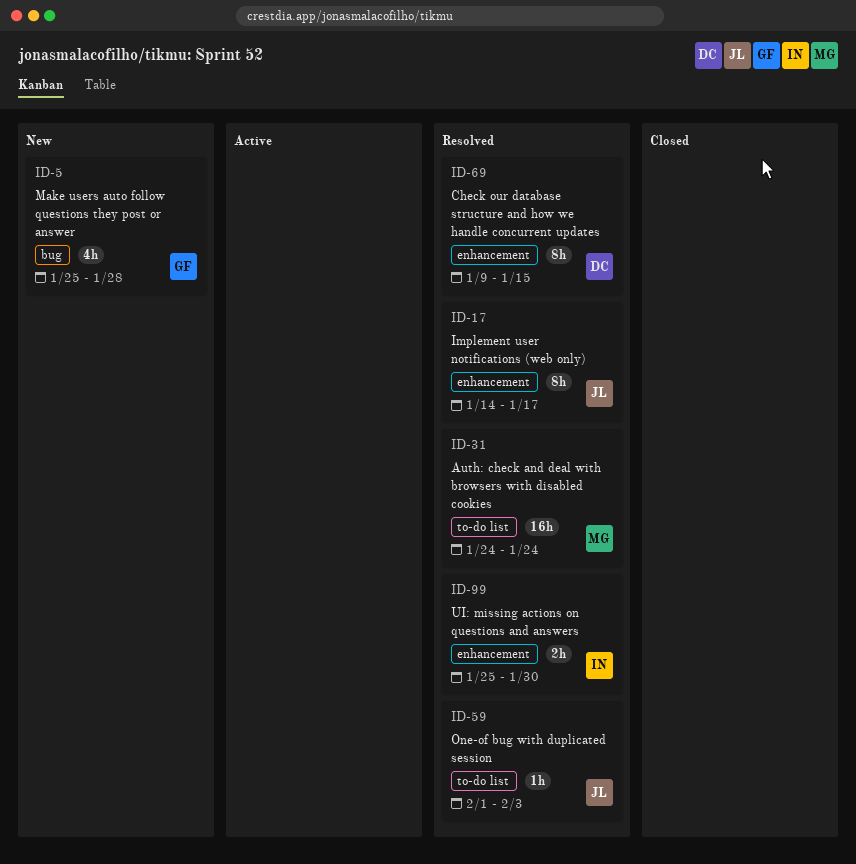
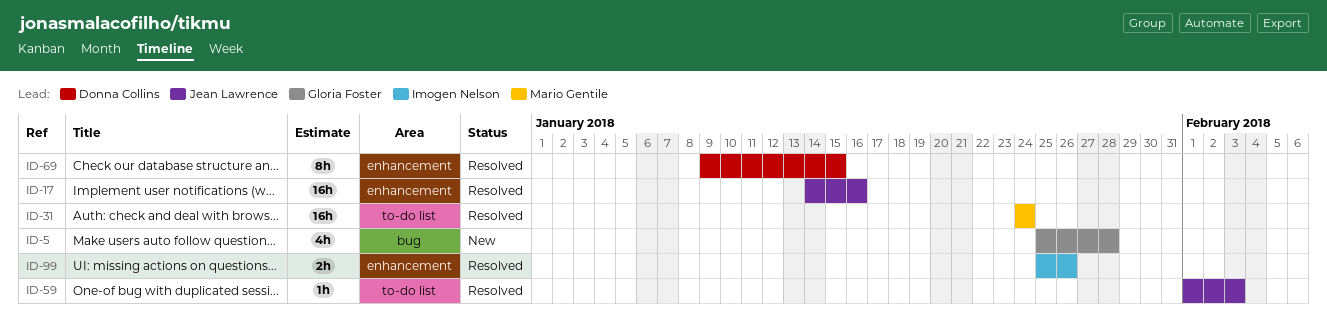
ID-17, estimate: 8h -> 16h
ID-17, due: Jan 17 -> Jan 16
ID-99, due: Jan 30 -> Jan 26

